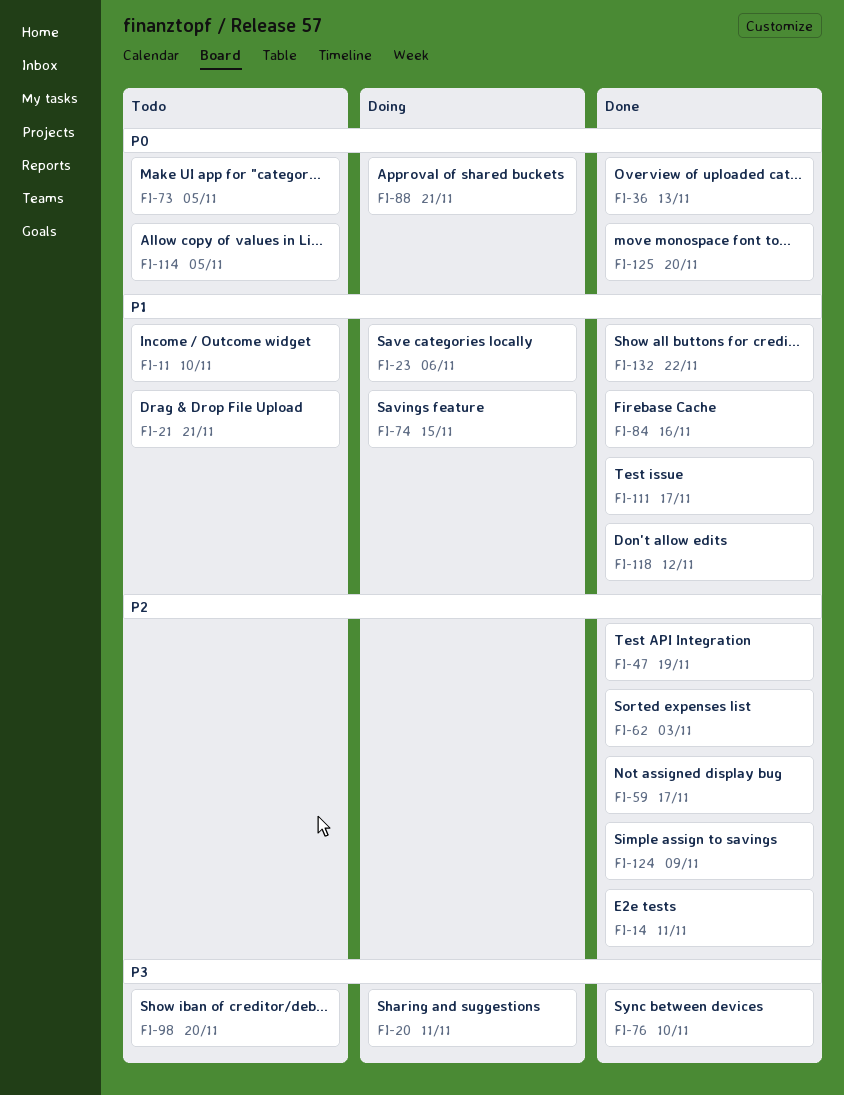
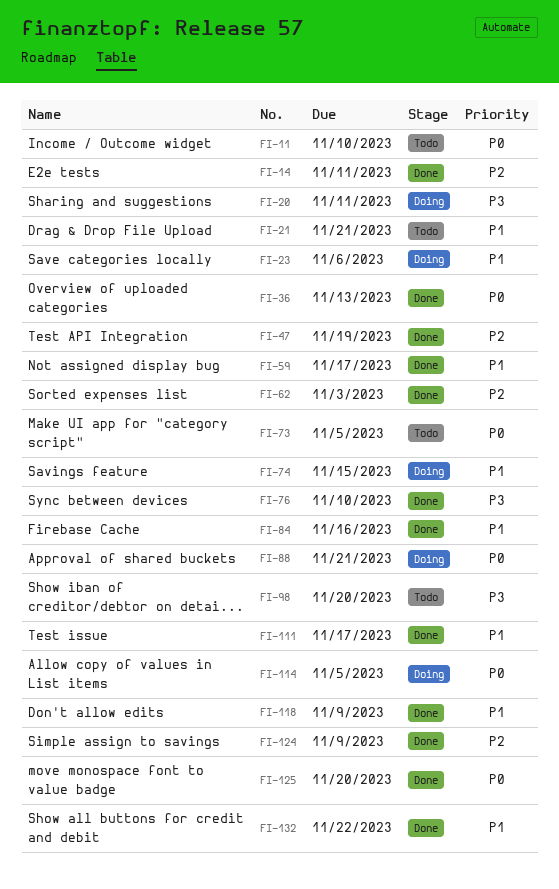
FI-11, priority: P1 -> P0
FI-59, priority: P2 -> P1
FI-114, status: Todo -> Doing
FI-118, due: Nov 12 -> Nov 9

